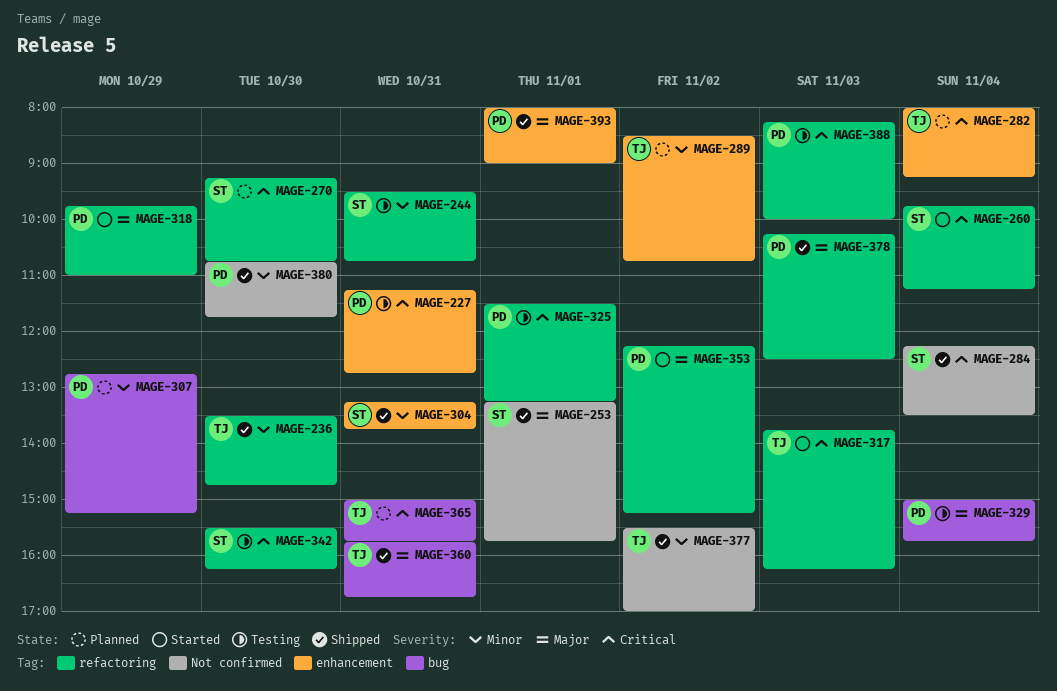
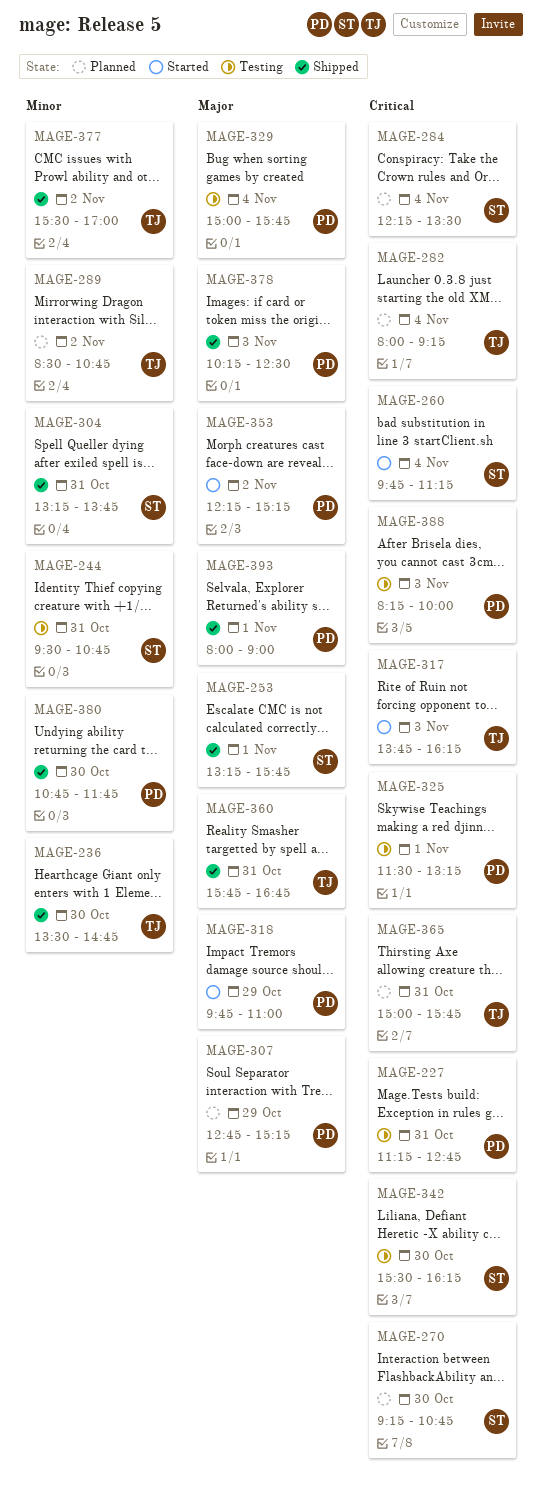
MAGE-284, status: Shipped -> Planned
MAGE-307, priority: Minor -> Major

